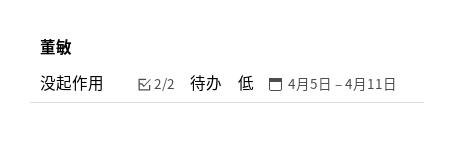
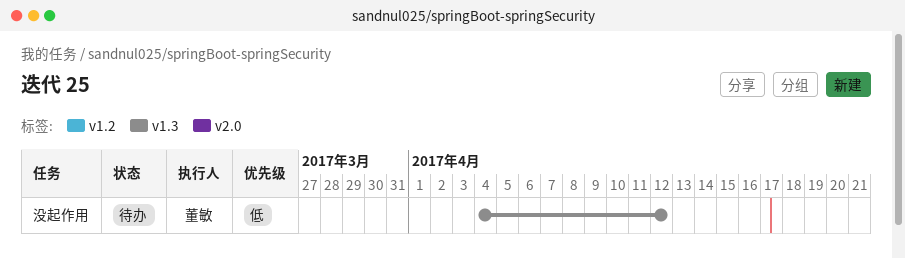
没起作用, start: Apr 5 -> Apr 4
没起作用, due: Apr 11 -> Apr 12

